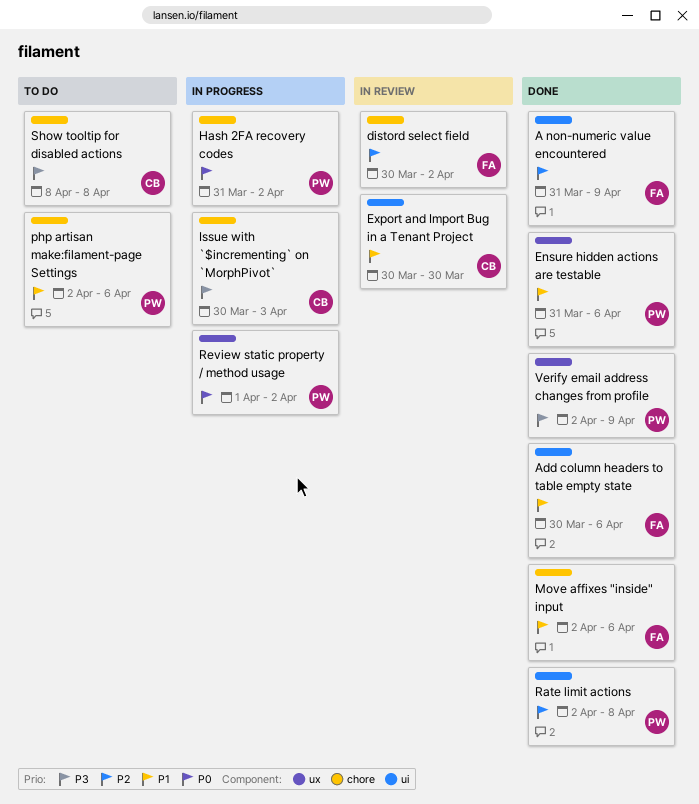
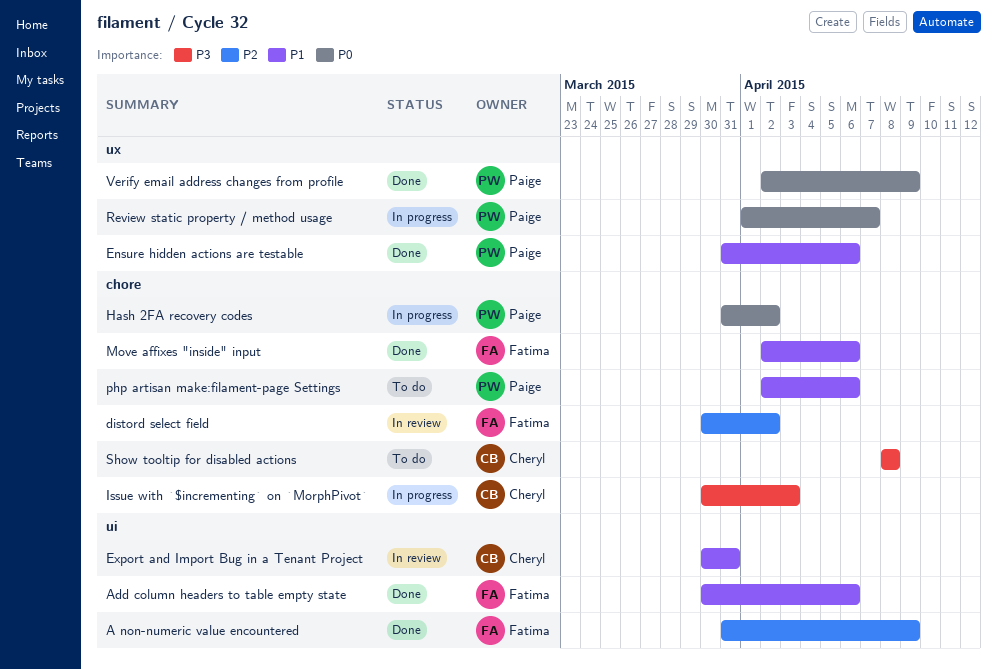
Export and Import Bug in a Tenant Project, due: Mar 30 -> Mar 31
Rate limit actions: present -> none
Review static property / method usage, due: Apr 2 -> Apr 7
Verify email address changes from profile, priority: P3 -> P0

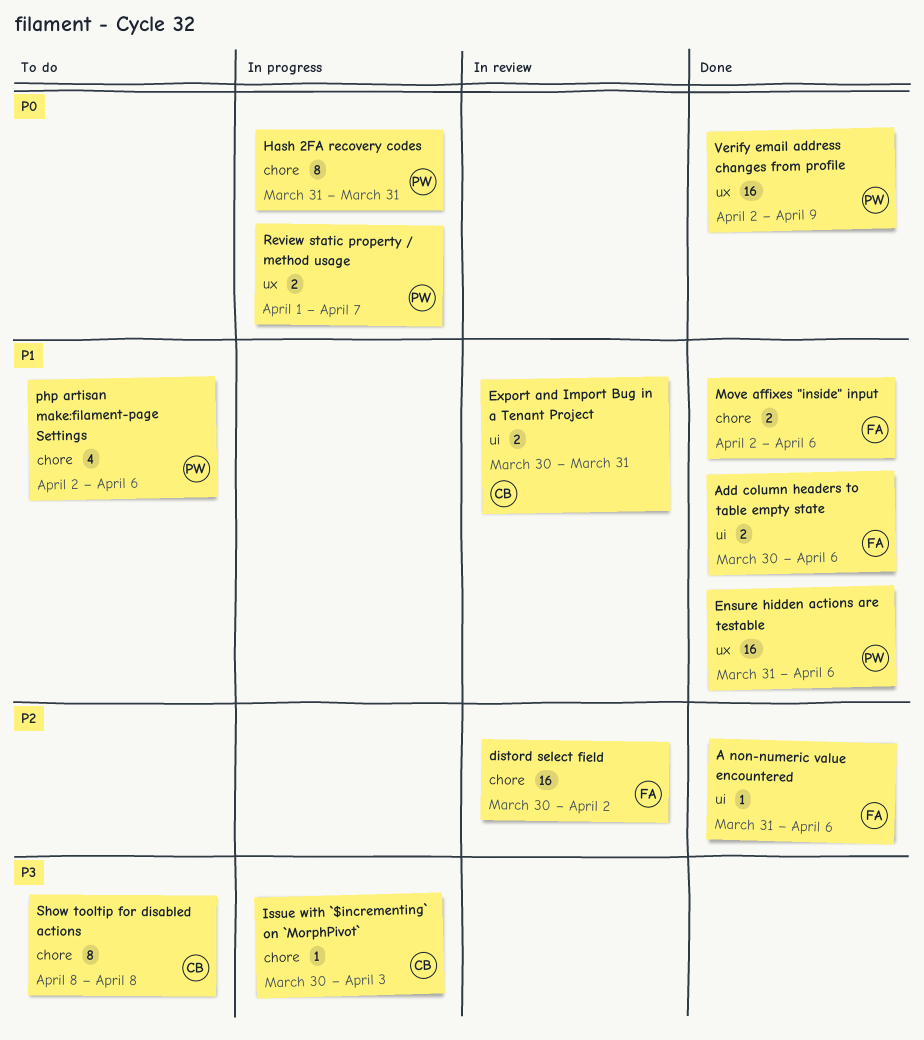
A non-numeric value encountered, due: Apr 9 -> Apr 6
Hash 2FA recovery codes, due: Apr 2 -> Mar 31

